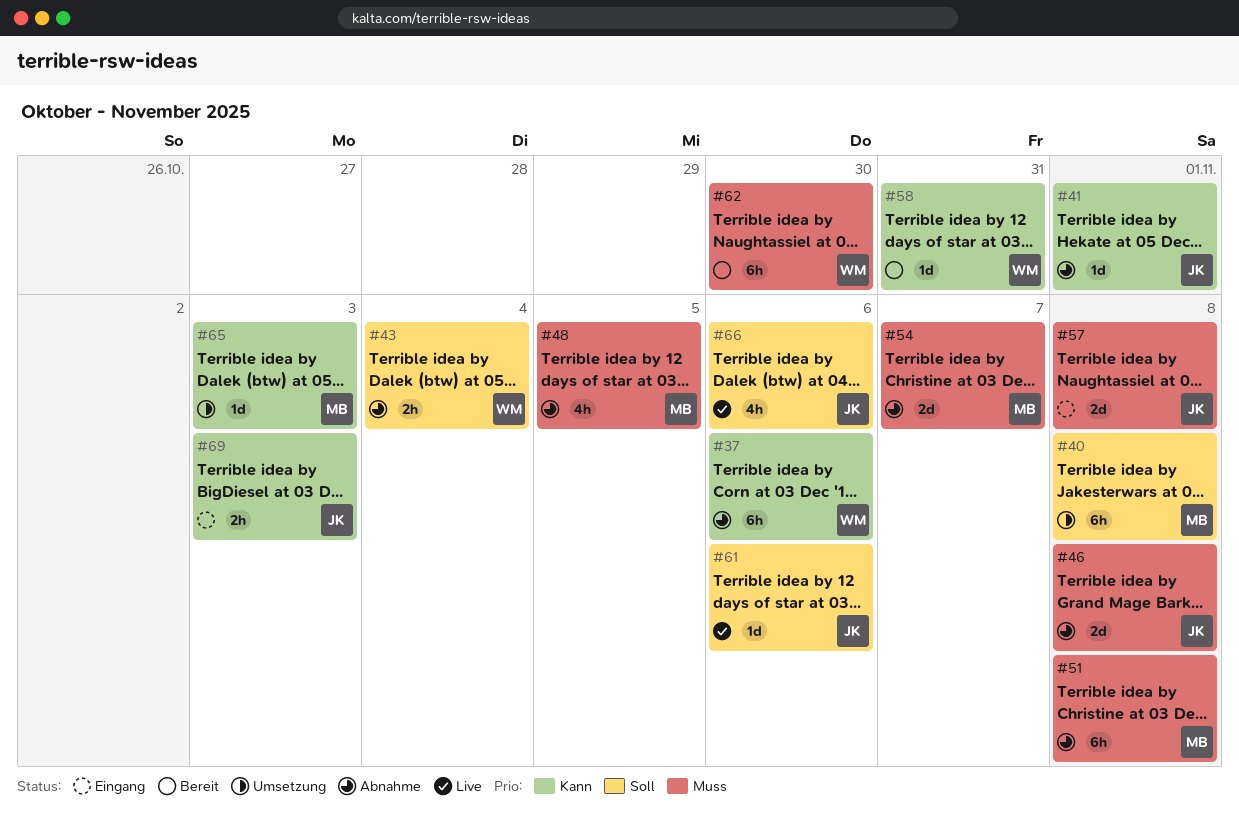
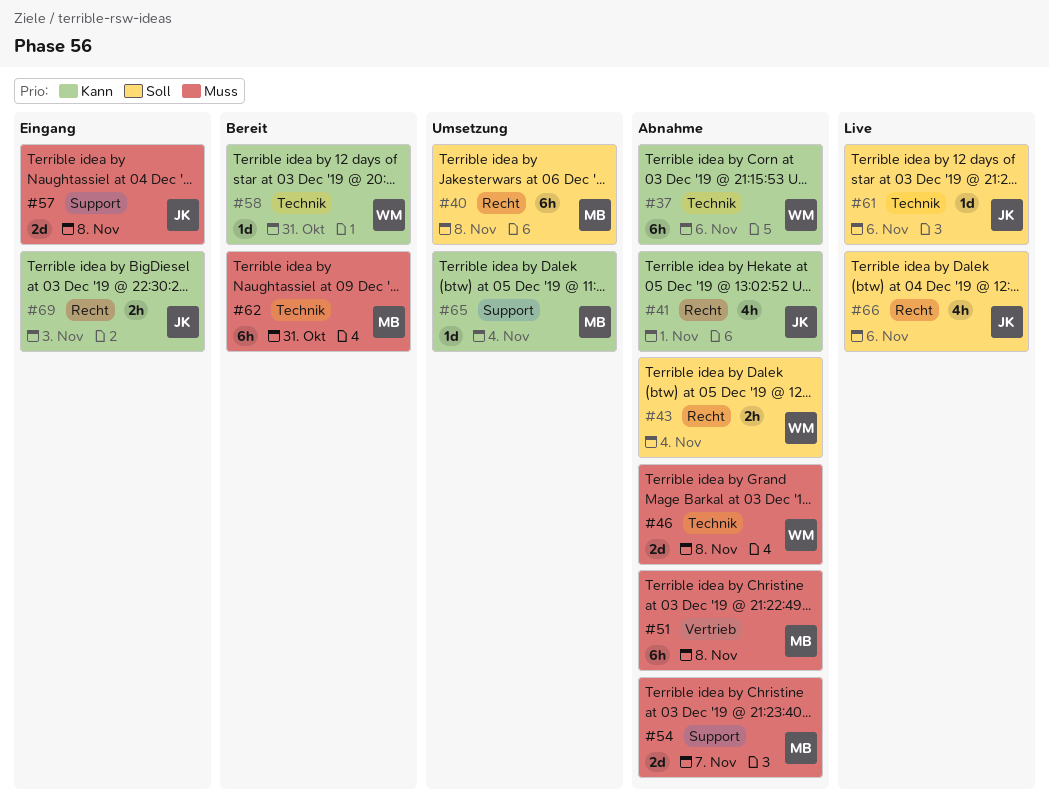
#41, estimate: 1d -> 4h
#46, owner: JK -> WM
#48: present -> none
#62, owner: WM -> MB
#62, due: Oct 30 -> Oct 31
#65, due: Nov 3 -> Nov 4

